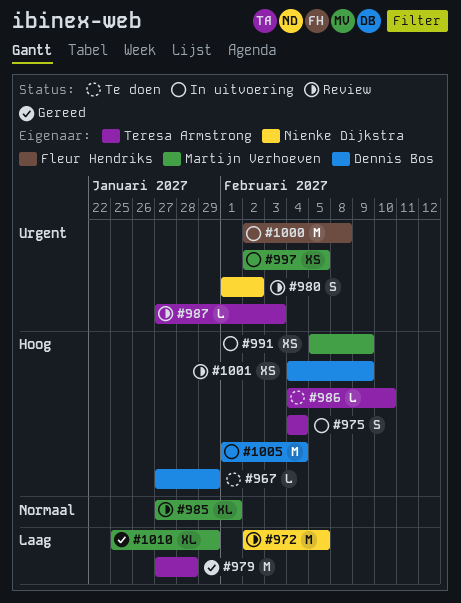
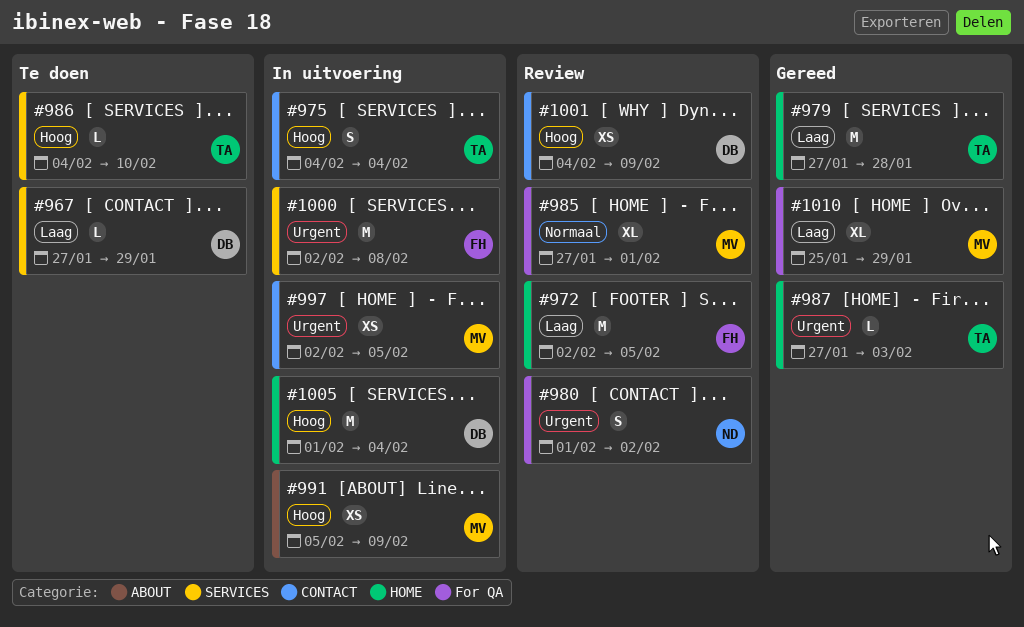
#967, priority: Hoog -> Laag
#972, owner: Nienke Dijkstra -> Fleur Hendriks
#987, status: Review -> Gereed

